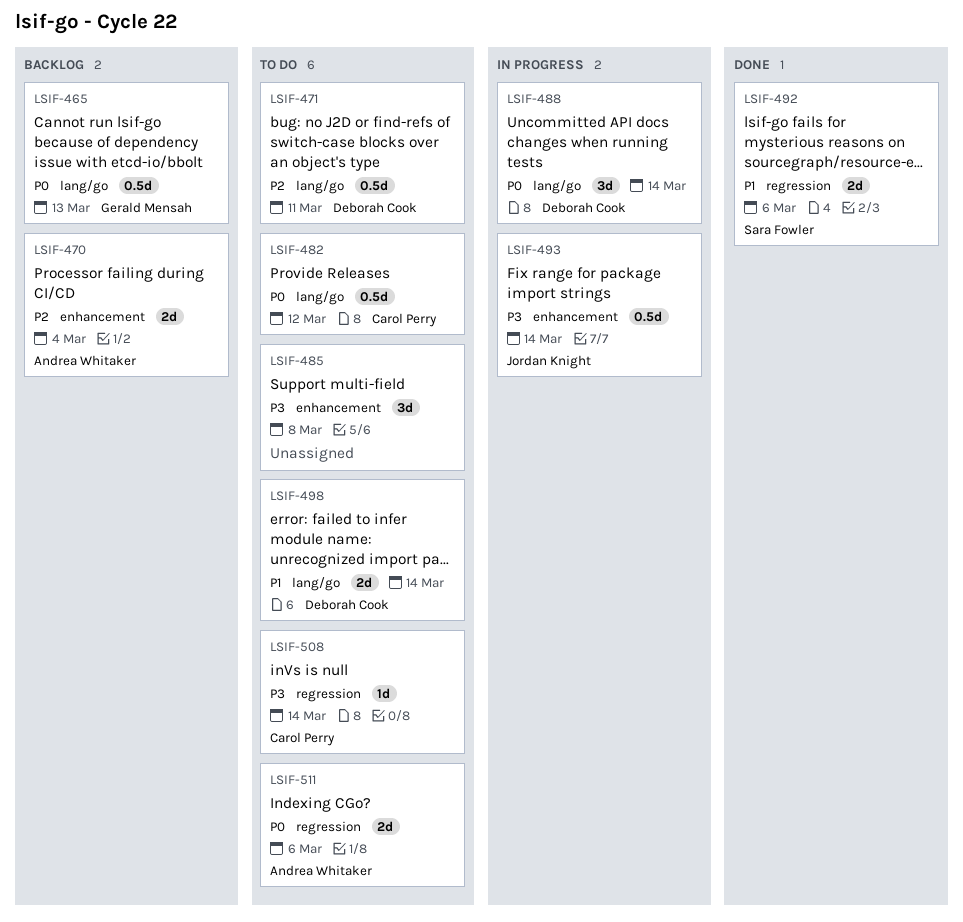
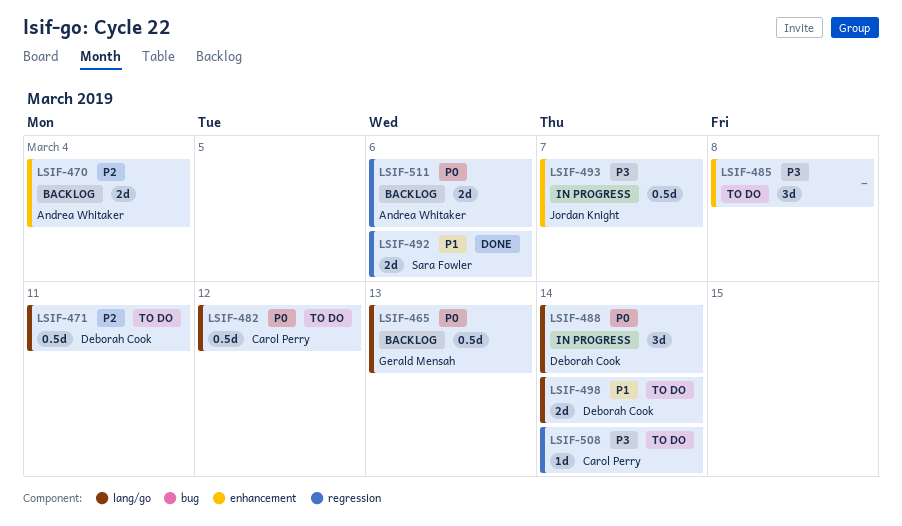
LSIF-493, due: Mar 14 -> Mar 7
LSIF-511, status: To do -> Backlog

